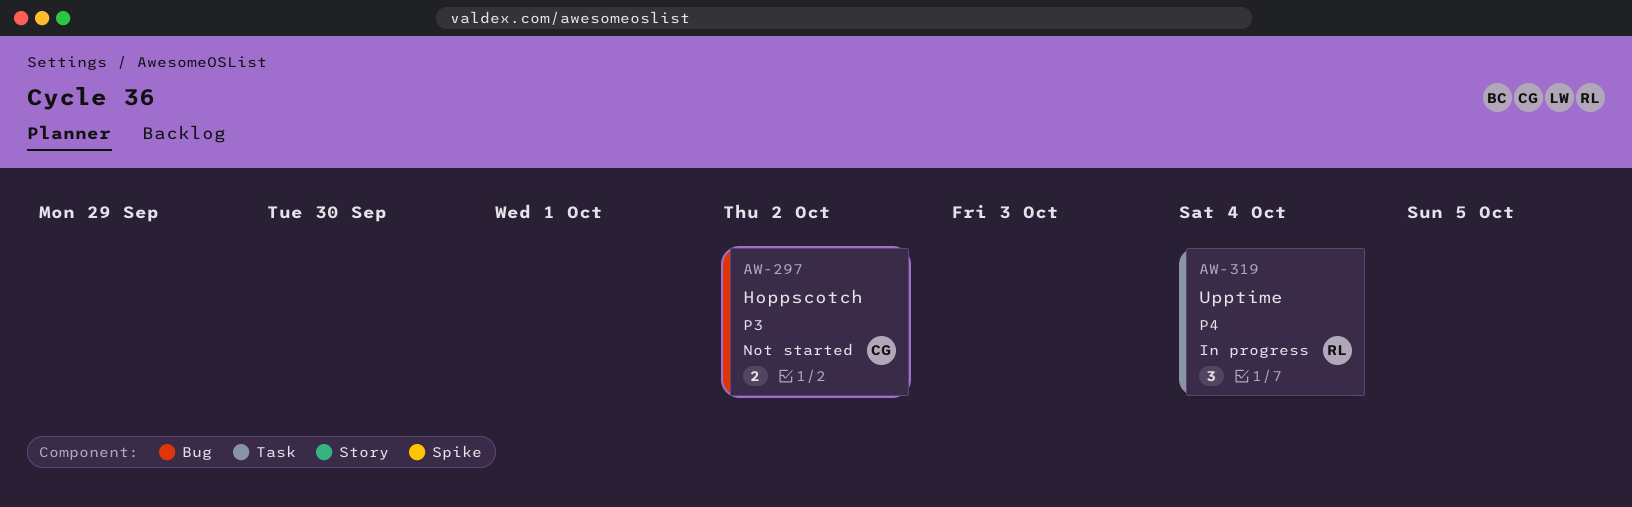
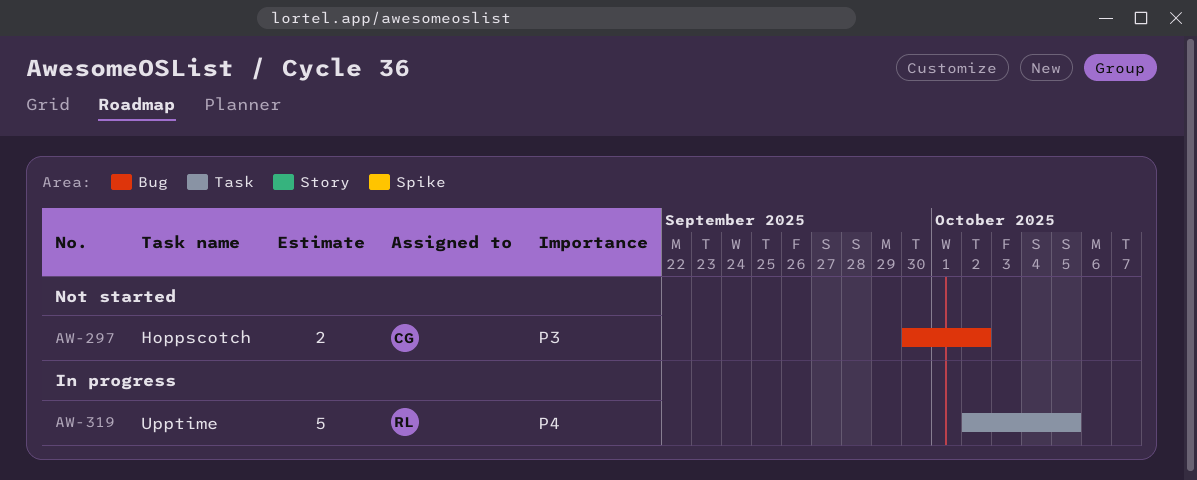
AW-319, estimate: 3 -> 5
AW-319, due: Oct 4 -> Oct 5

